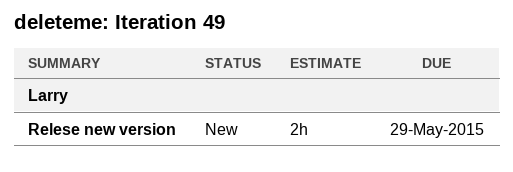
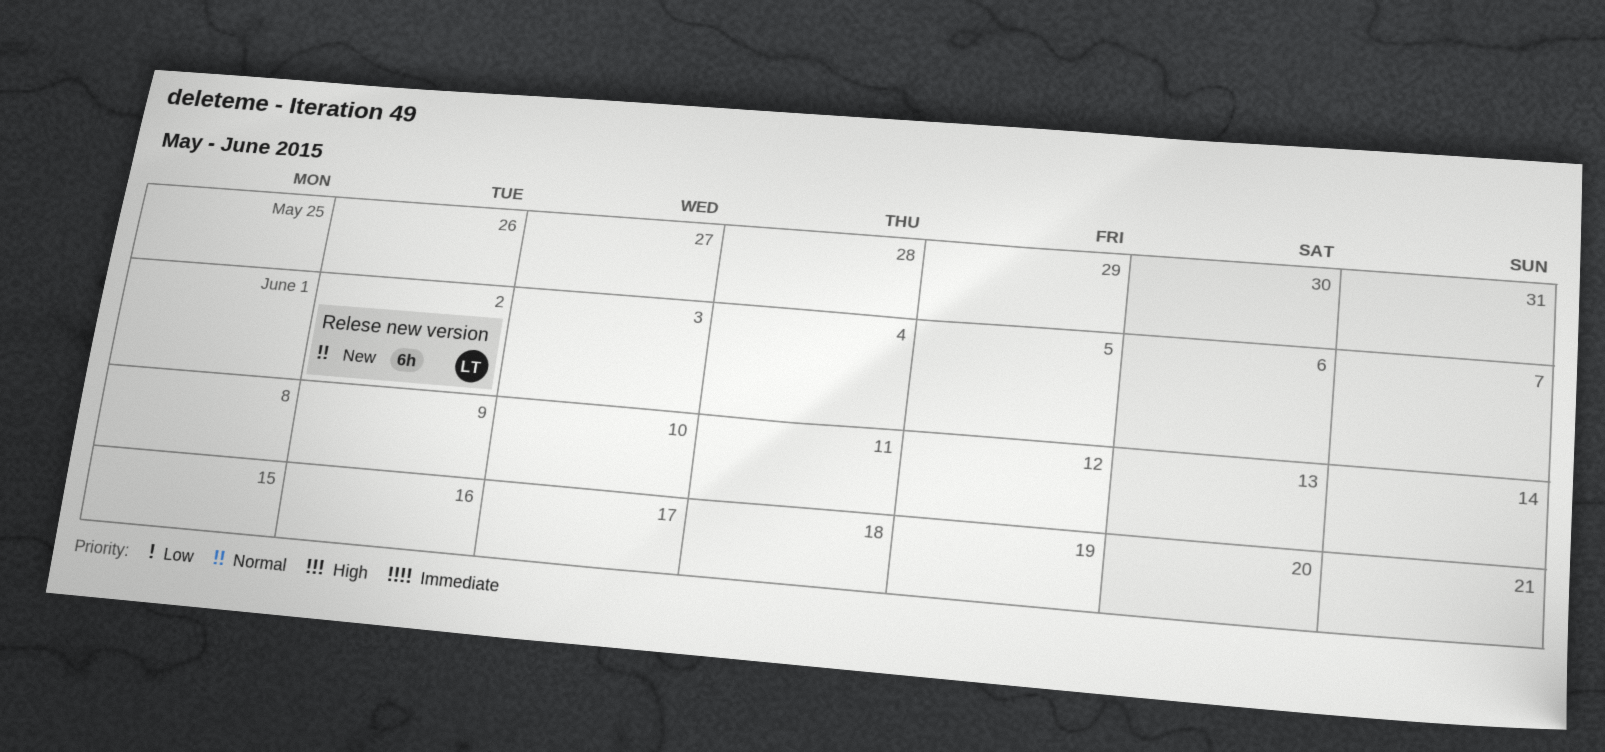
Relese new version, estimate: 2h -> 6h
Relese new version, due: May 29 -> Jun 2

